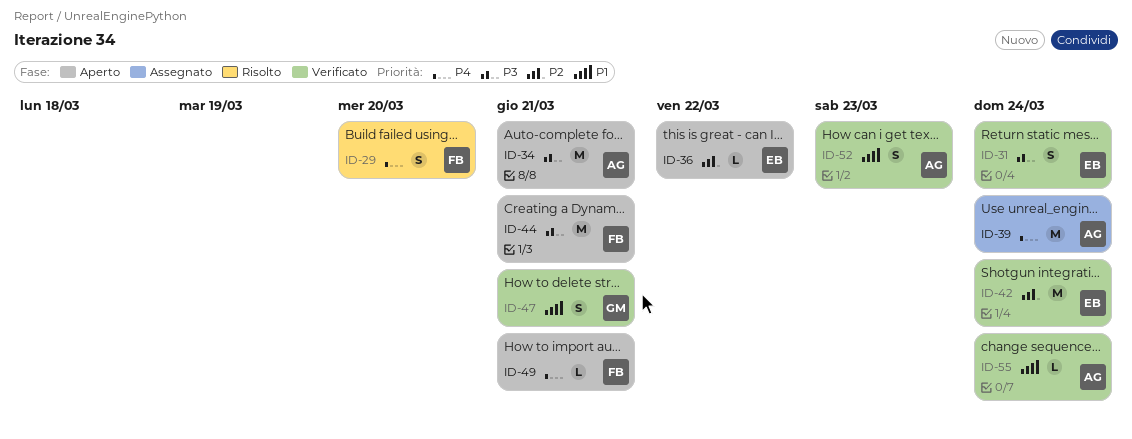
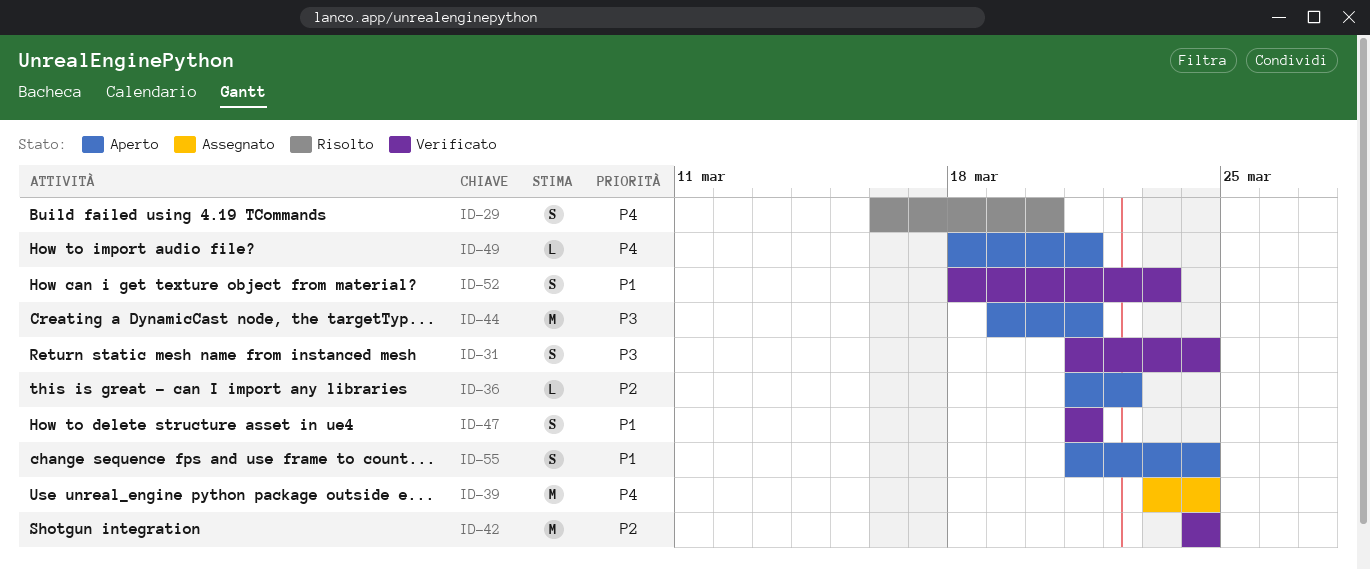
ID-34: present -> none
ID-55, status: Verificato -> Aperto
ID-55, estimate: L -> S

